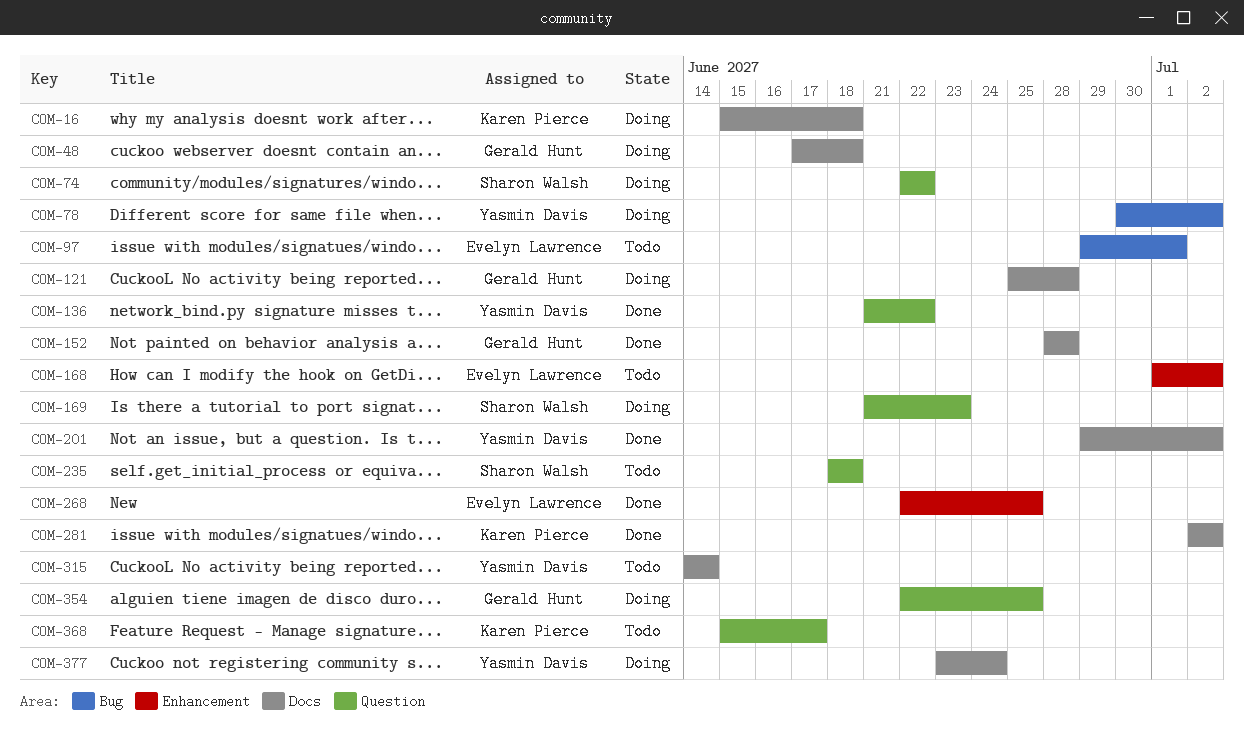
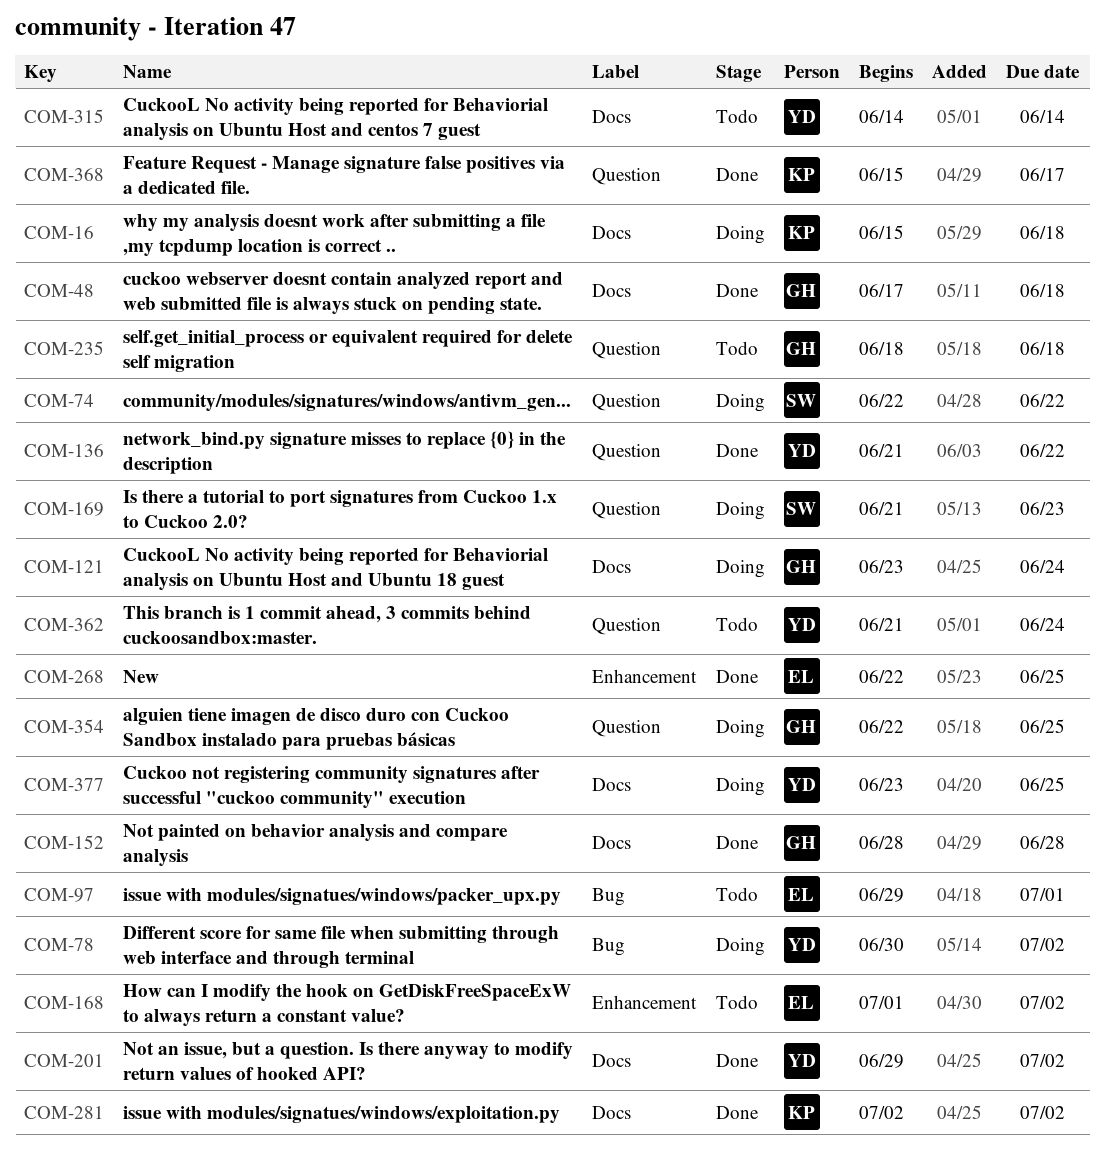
COM-48, status: Doing -> Done
COM-121, start: Jun 25 -> Jun 23
COM-121, due: Jun 28 -> Jun 24
COM-235, owner: Sharon Walsh -> Gerald Hunt
COM-362: none -> present
COM-368, status: Todo -> Done
COM-377, due: Jun 24 -> Jun 25

